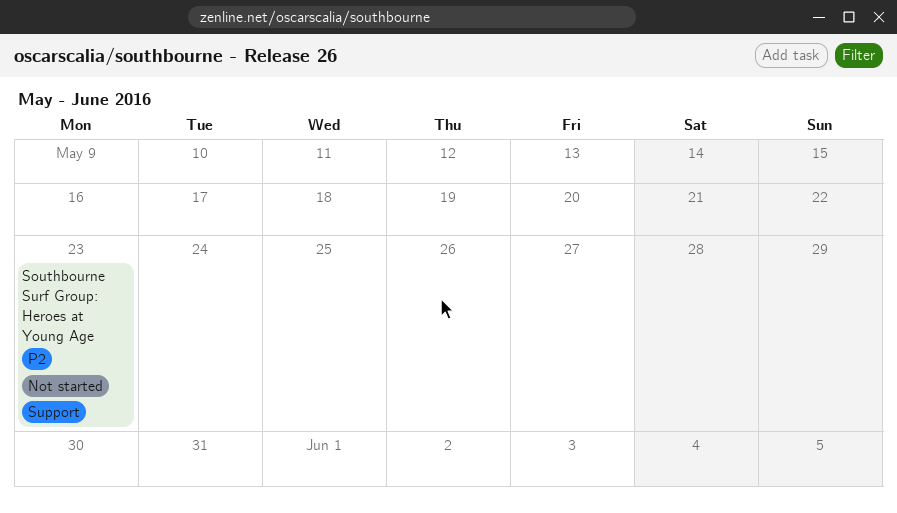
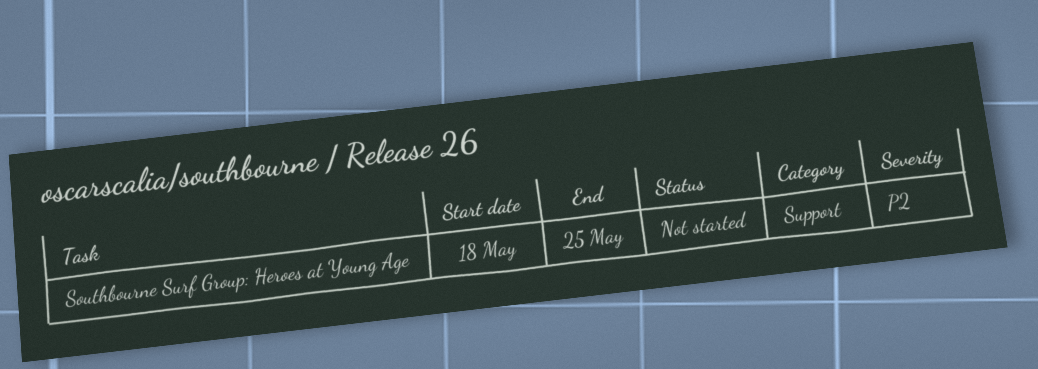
Southbourne Surf Group: Heroes at Young Age, due: May 23 -> May 25

